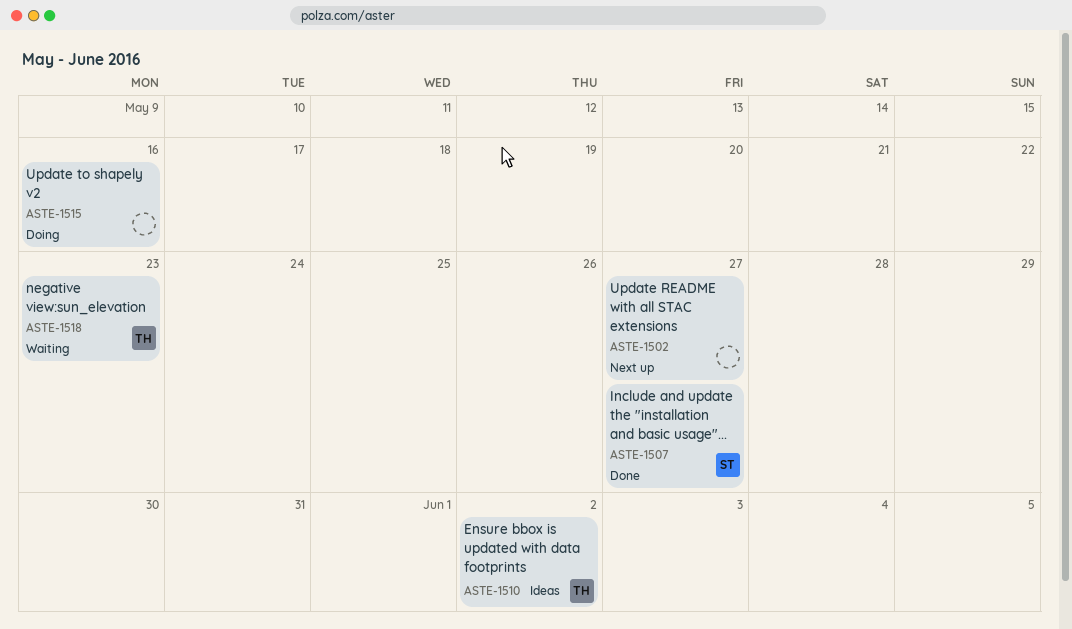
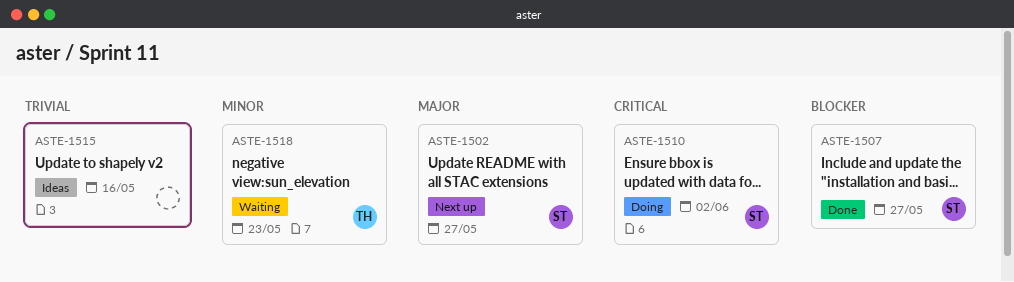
ASTE-1502, owner: none -> ST
ASTE-1510, status: Ideas -> Doing
ASTE-1510, owner: TH -> ST
ASTE-1515, status: Doing -> Ideas

